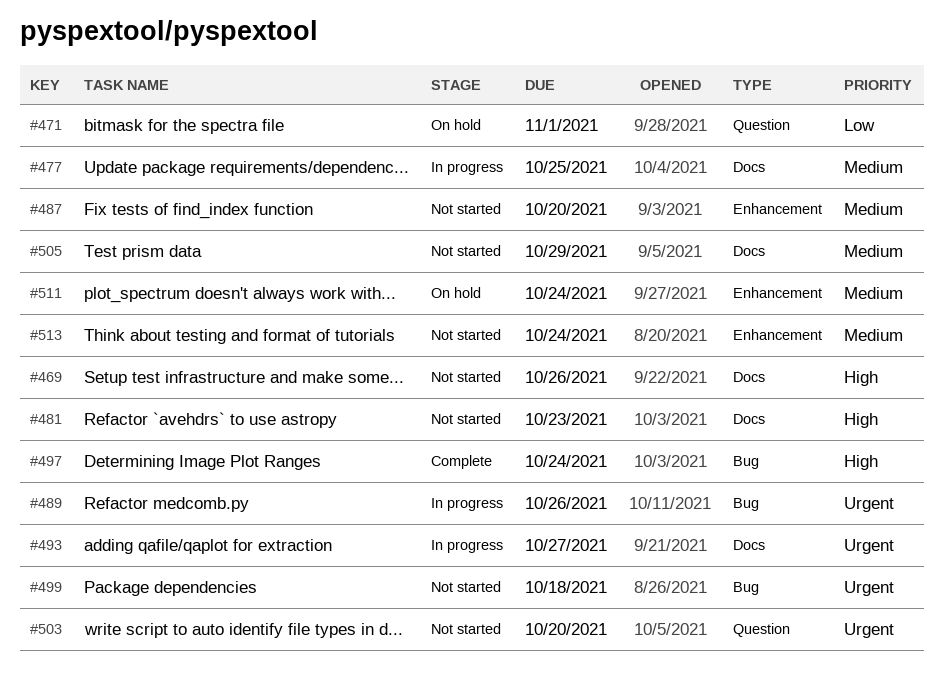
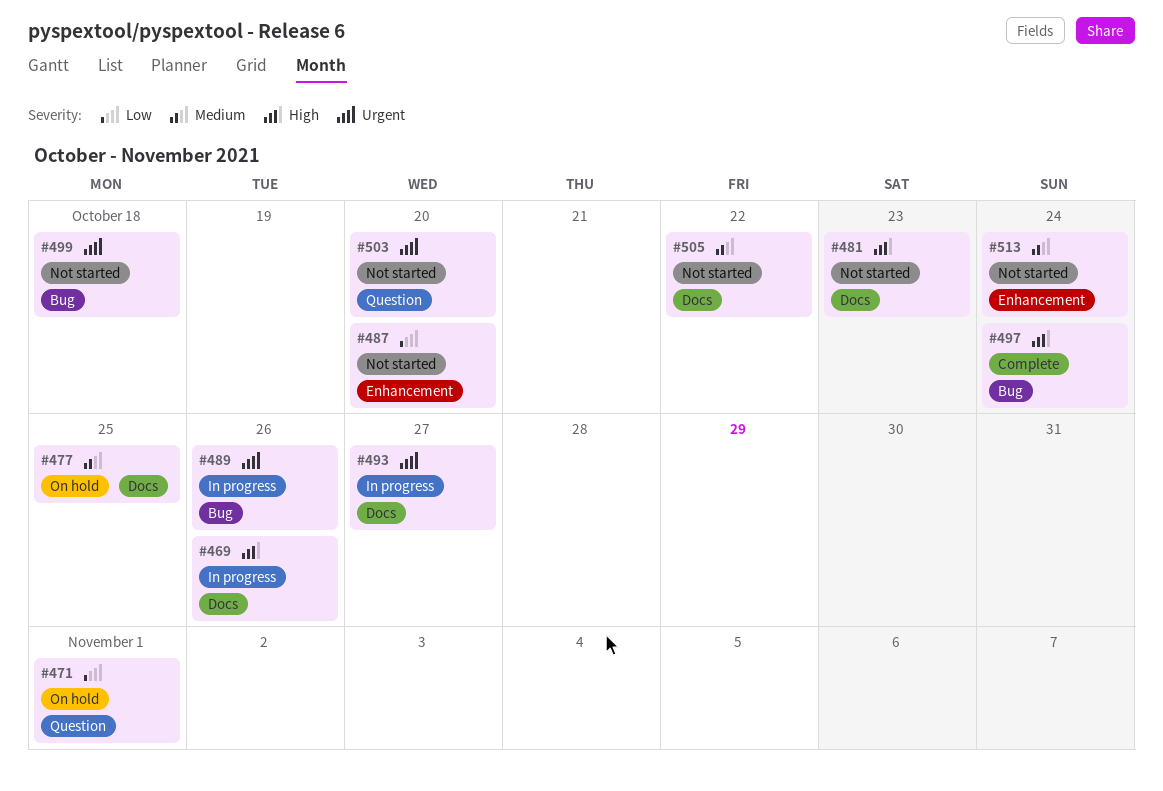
#469, status: Not started -> In progress
#477, status: In progress -> On hold
#487, priority: Medium -> Low
#505, due: Oct 29 -> Oct 22
#511: present -> none

